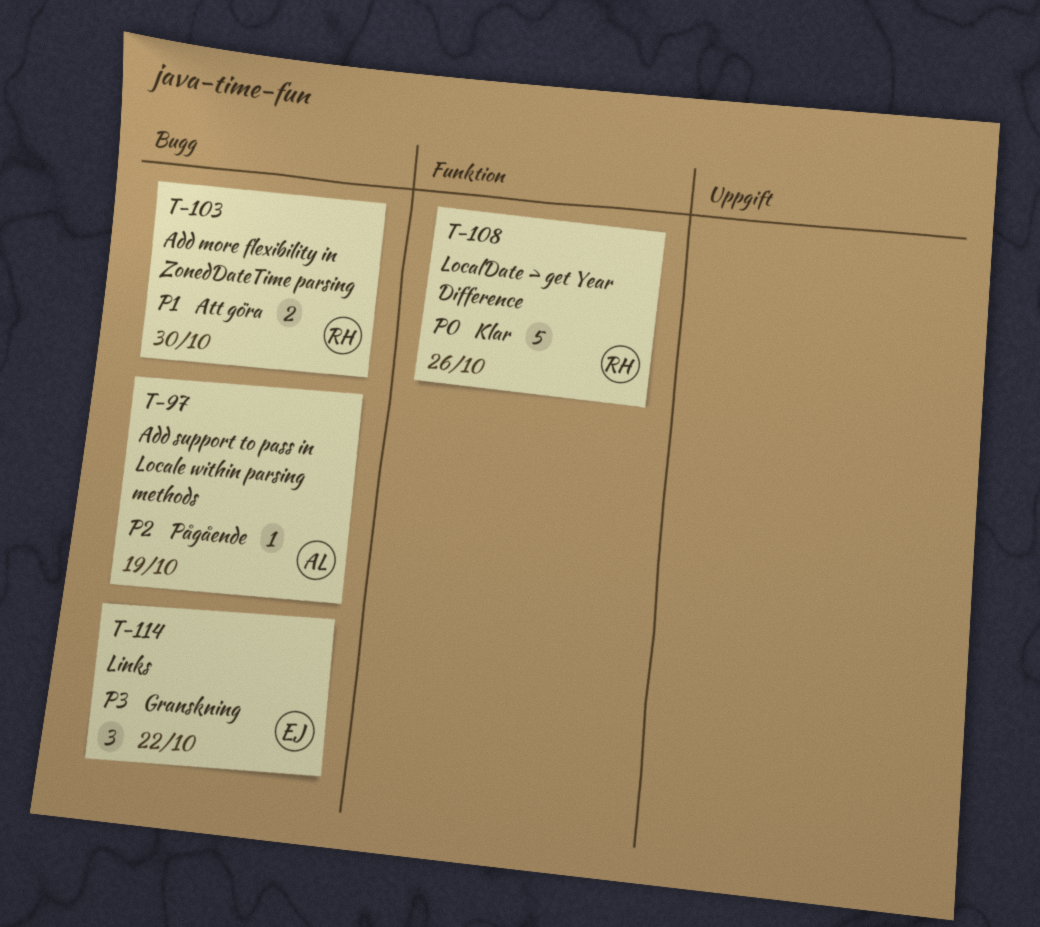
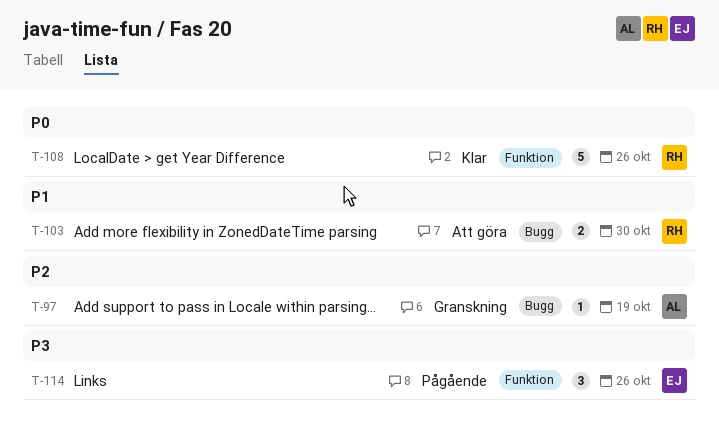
T-97, status: Pågående -> Granskning
T-114, status: Granskning -> Pågående
T-114, label: Bugg -> Funktion
T-114, due: Oct 22 -> Oct 26

